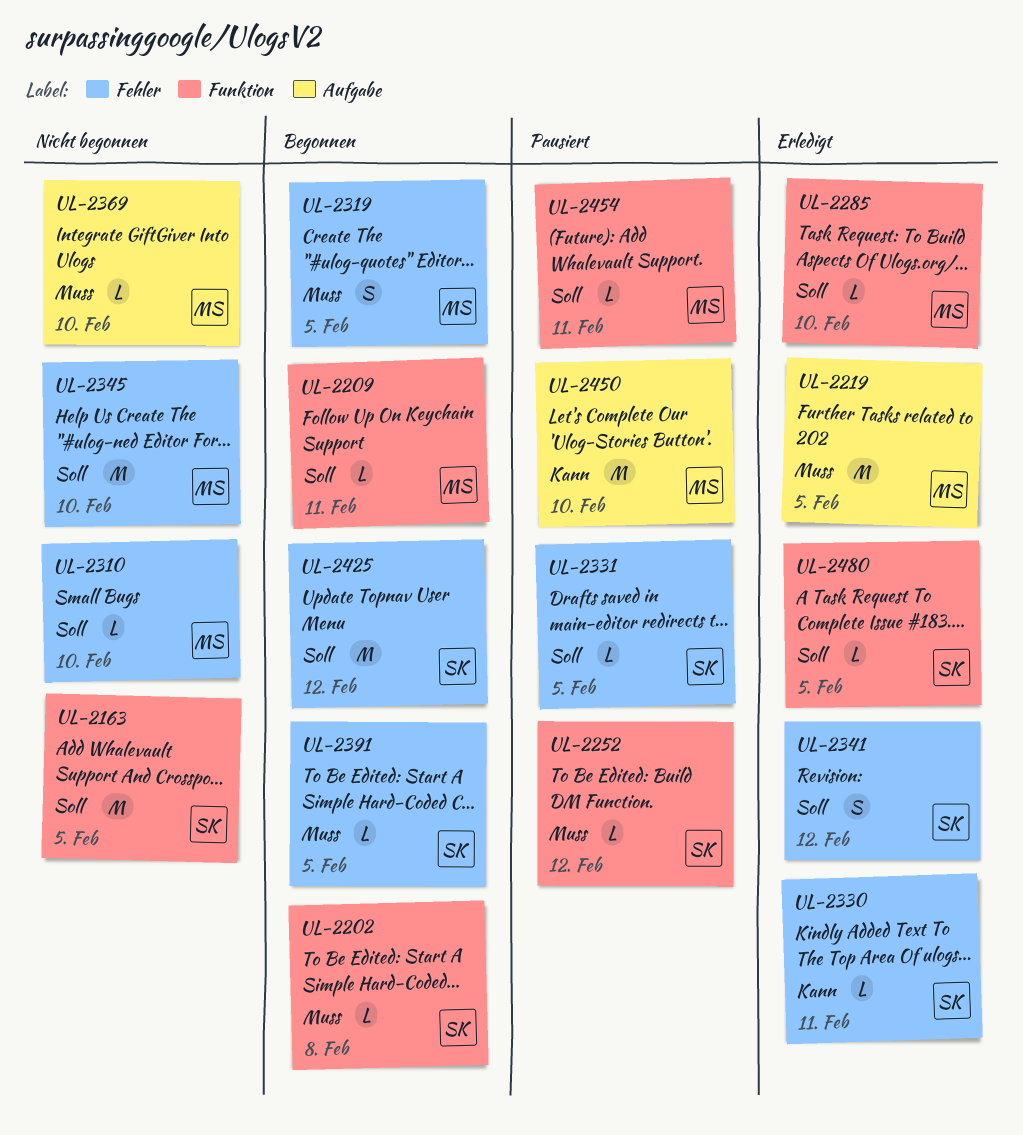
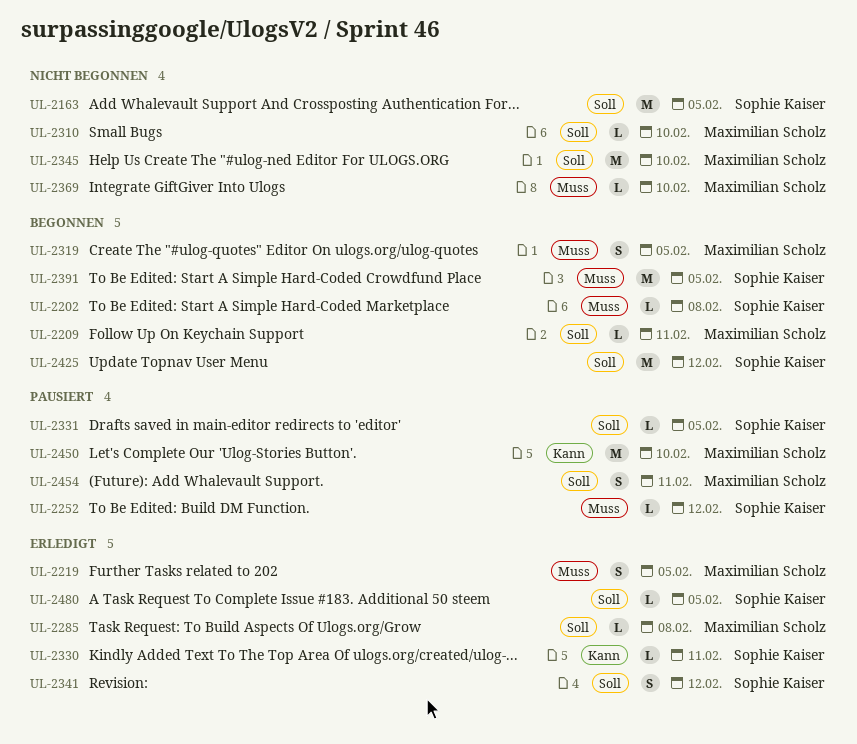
UL-2219, estimate: M -> S
UL-2285, due: Feb 10 -> Feb 8
UL-2391, estimate: L -> M
UL-2454, estimate: L -> S

